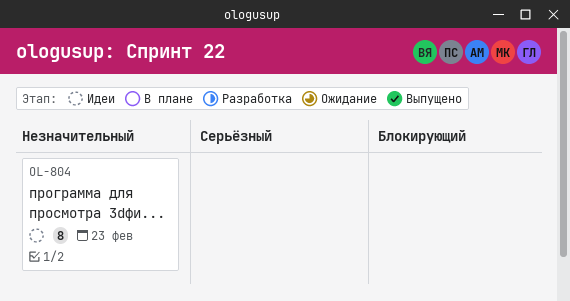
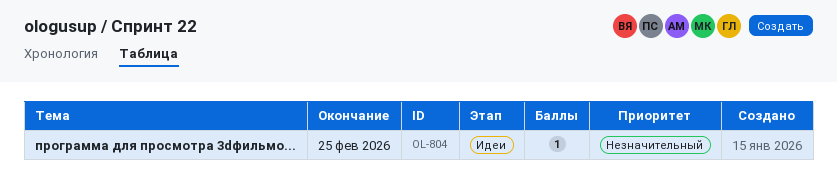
OL-804, estimate: 8 -> 1
OL-804, due: Feb 23 -> Feb 25

